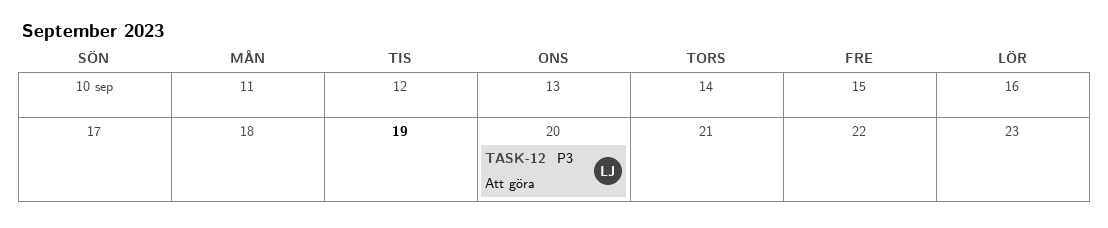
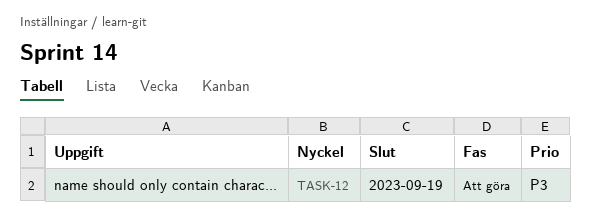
TASK-12, due: Sep 20 -> Sep 19

